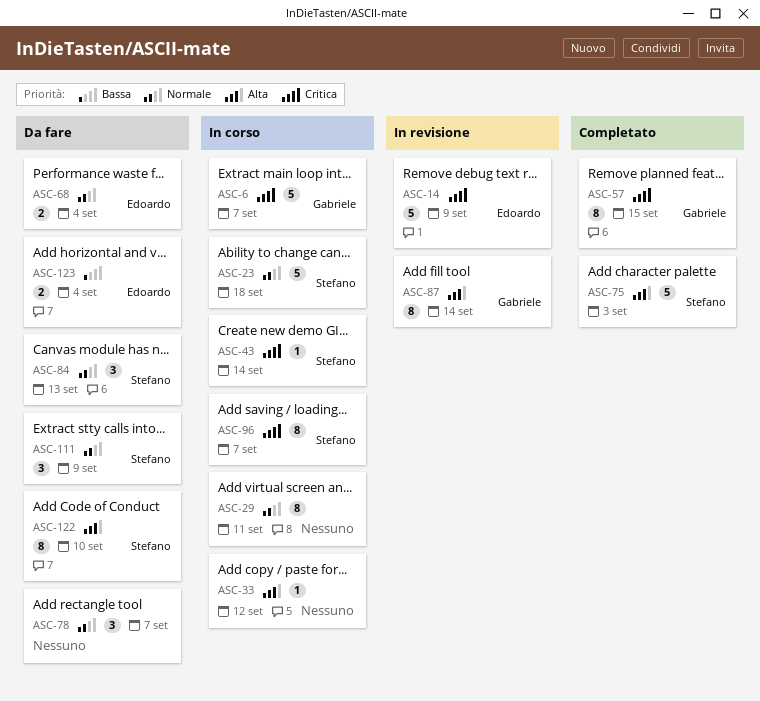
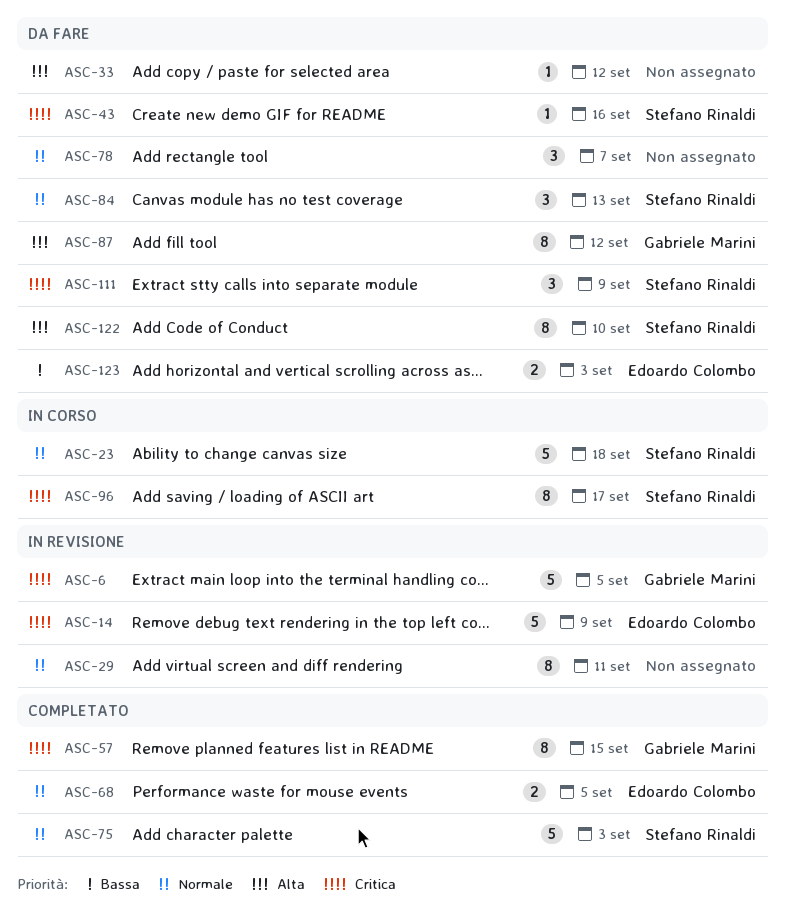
ASC-6, status: In corso -> In revisione
ASC-6, due: Sep 7 -> Sep 5
ASC-29, status: In corso -> In revisione
ASC-33, status: In corso -> Da fare
ASC-43, status: In corso -> Da fare
ASC-43, due: Sep 14 -> Sep 16
ASC-68, status: Da fare -> Completato
ASC-68, due: Sep 4 -> Sep 5
ASC-75, priority: Alta -> Normale
ASC-87, status: In revisione -> Da fare
ASC-87, due: Sep 14 -> Sep 12
ASC-96, due: Sep 7 -> Sep 17
ASC-111, priority: Normale -> Critica
ASC-123, due: Sep 4 -> Sep 3

